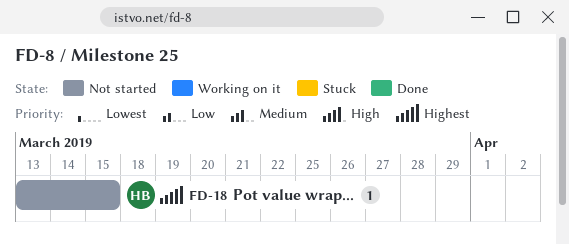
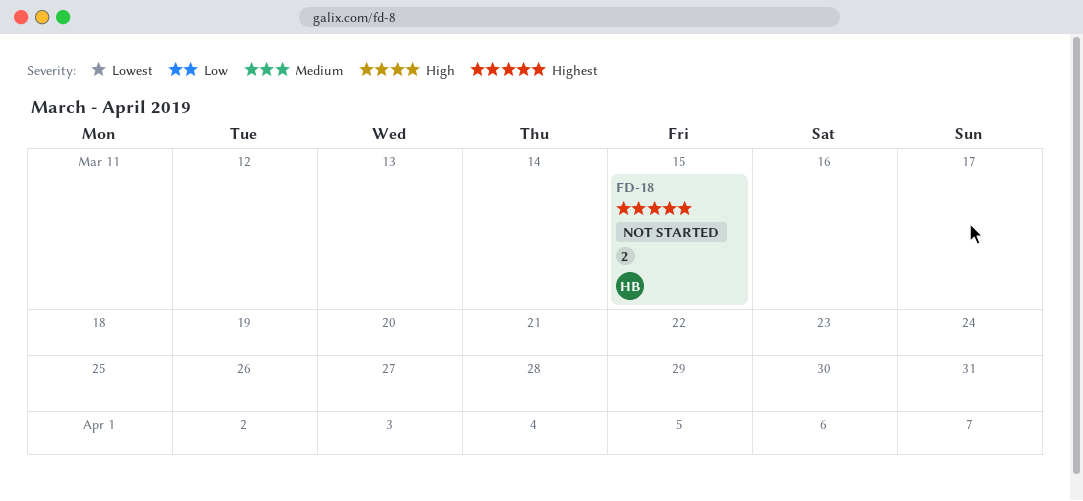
FD-18, estimate: 1 -> 2

